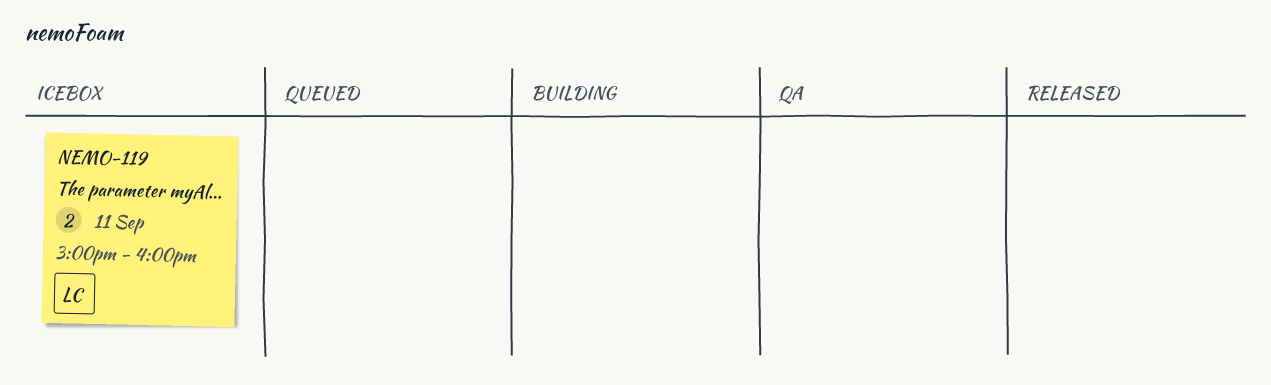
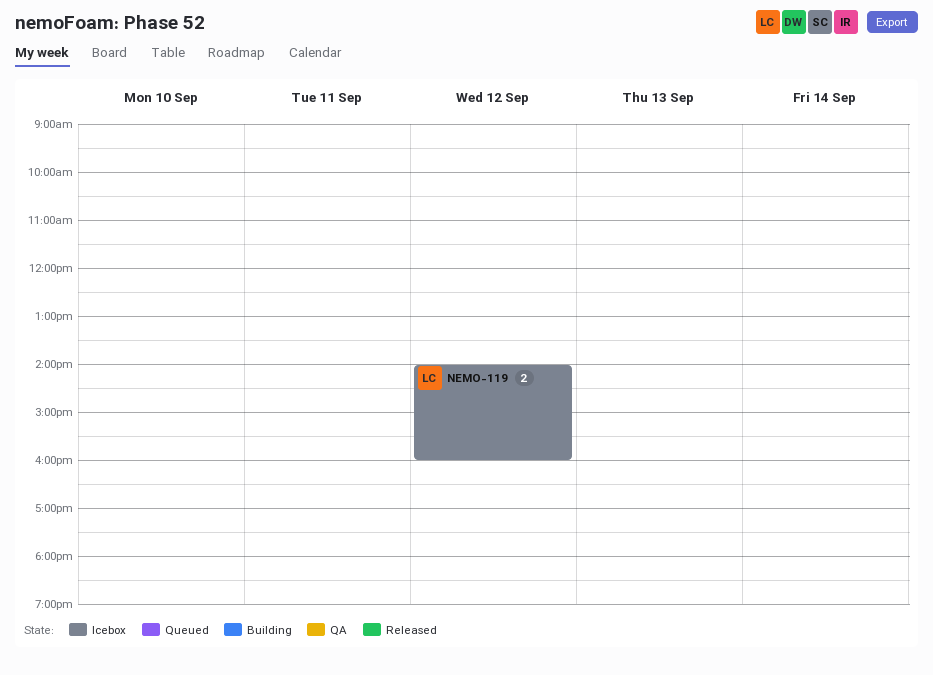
NEMO-119, day: Sep 11 -> Sep 12
NEMO-119, begins: 15:00 -> 14:00

